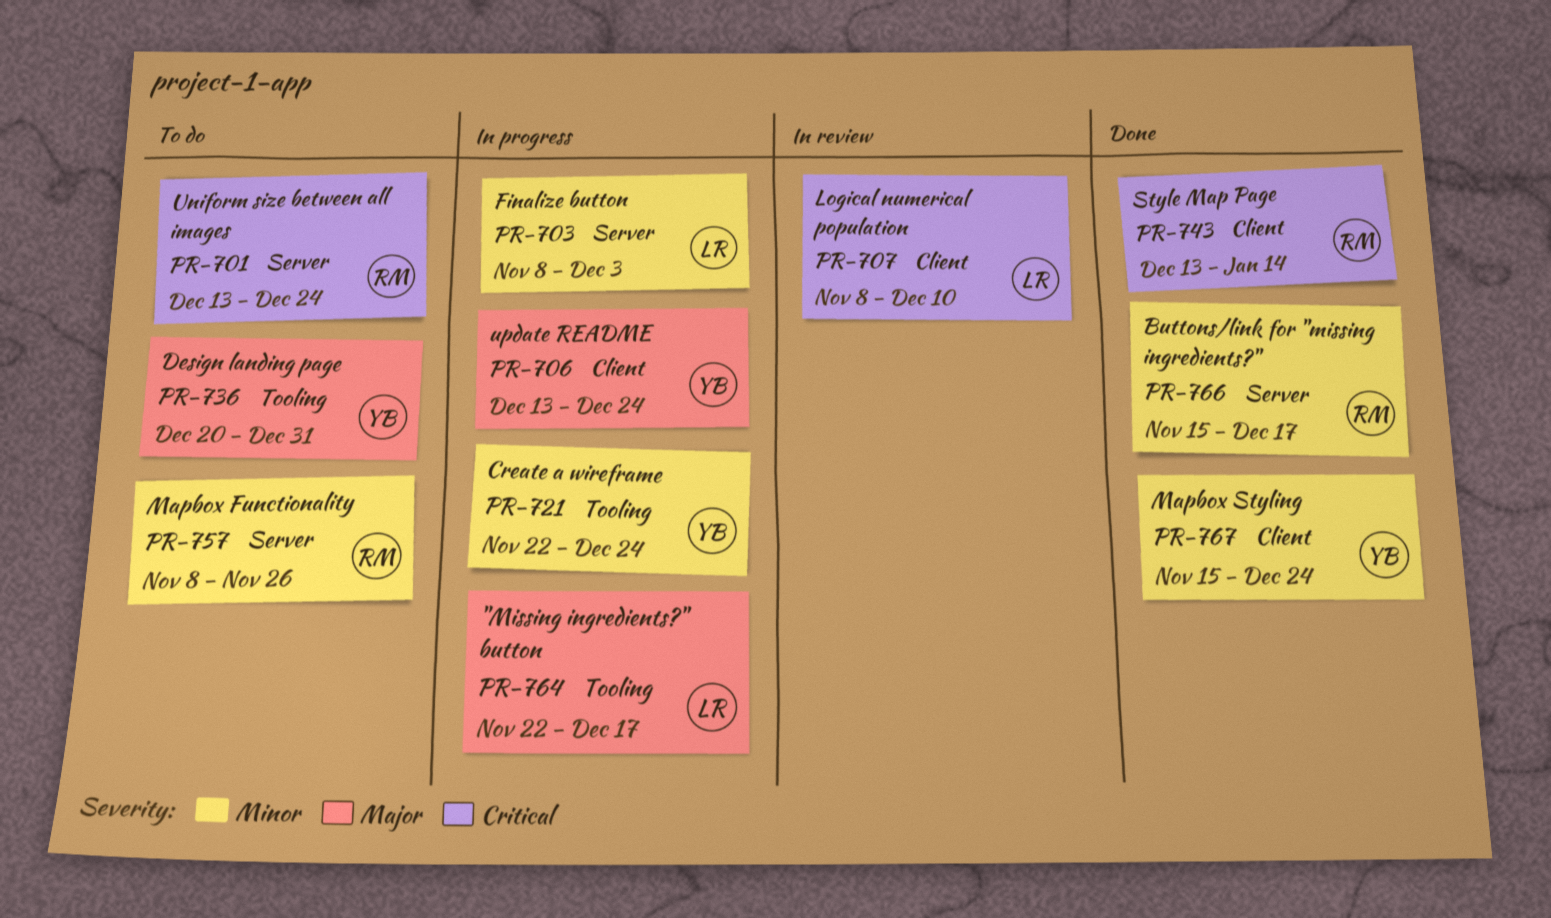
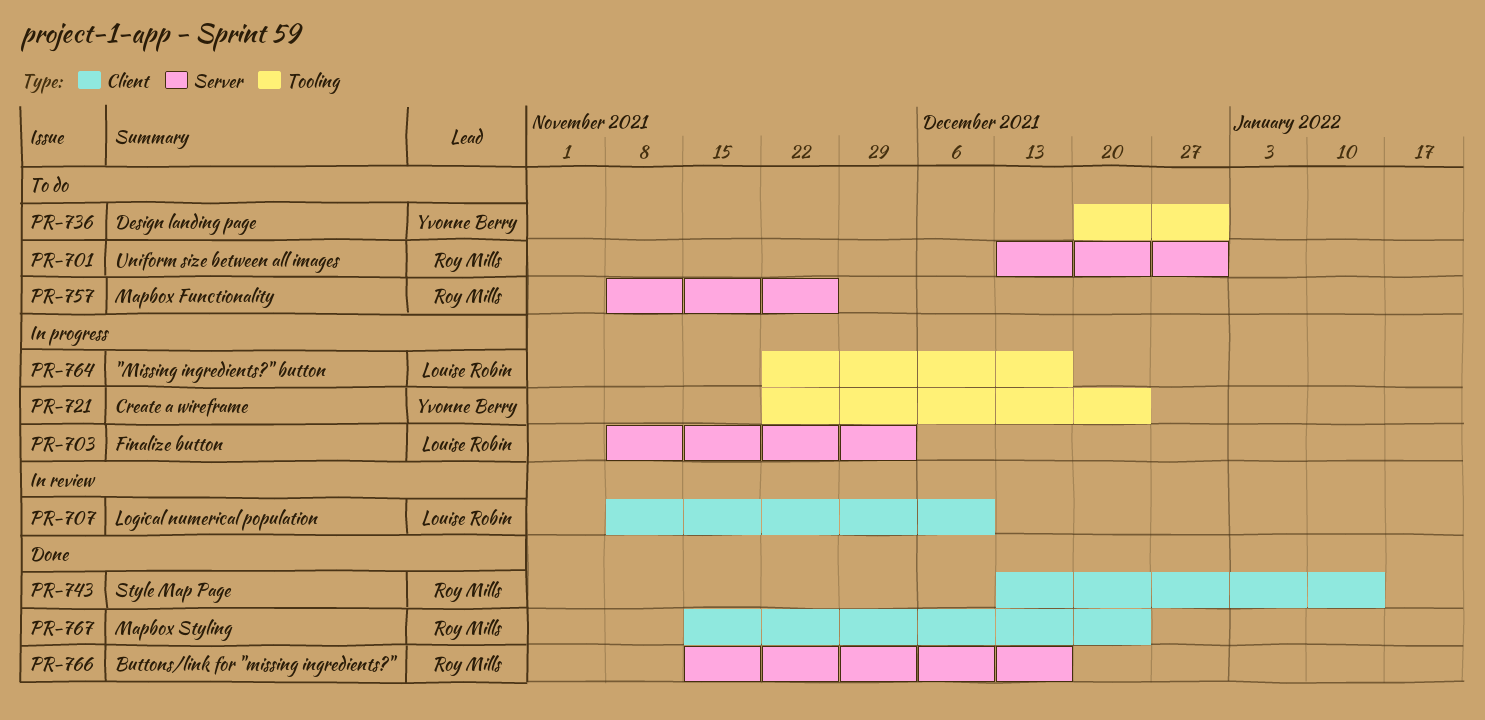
PR-701, due: Dec 24 -> Dec 31
PR-706: present -> none
PR-767, owner: Yvonne Berry -> Roy Mills

